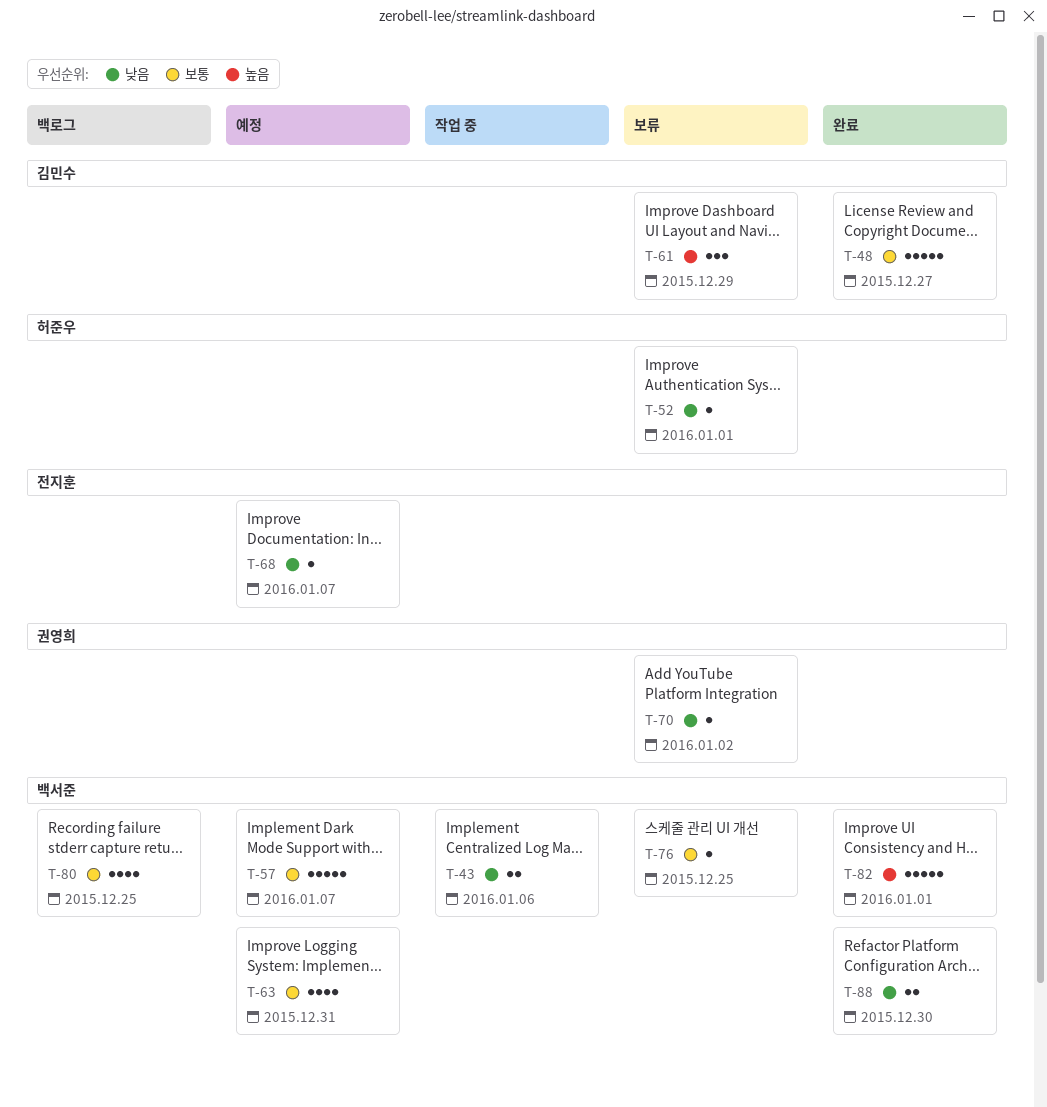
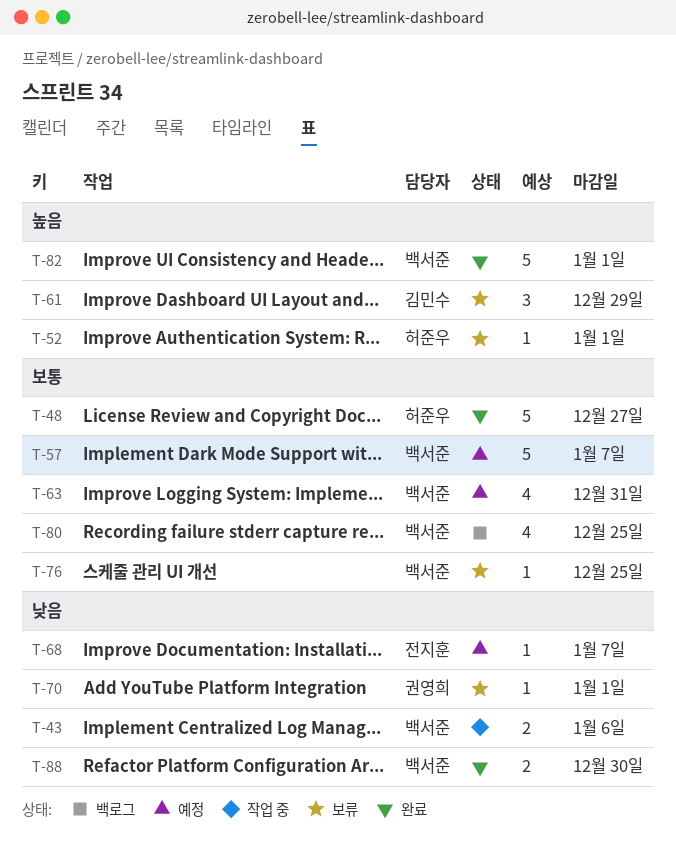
T-48, owner: 김민수 -> 허준우
T-52, priority: 낮음 -> 높음
T-70, due: Jan 2 -> Jan 1

